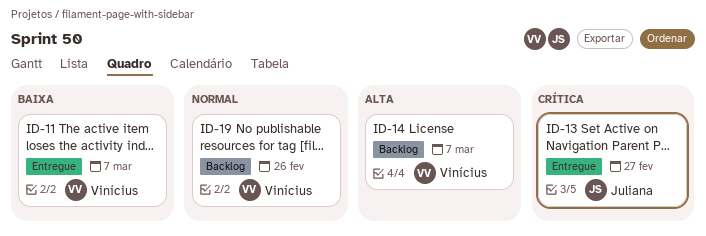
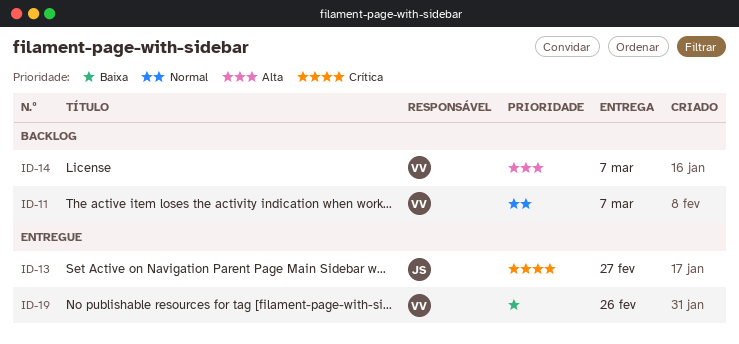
ID-11, status: Entregue -> Backlog
ID-11, priority: Baixa -> Normal
ID-19, status: Backlog -> Entregue
ID-19, priority: Normal -> Baixa

